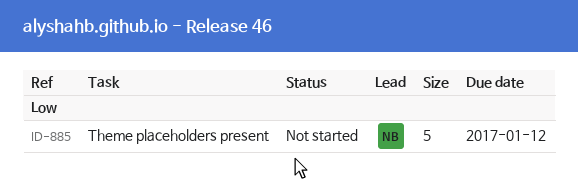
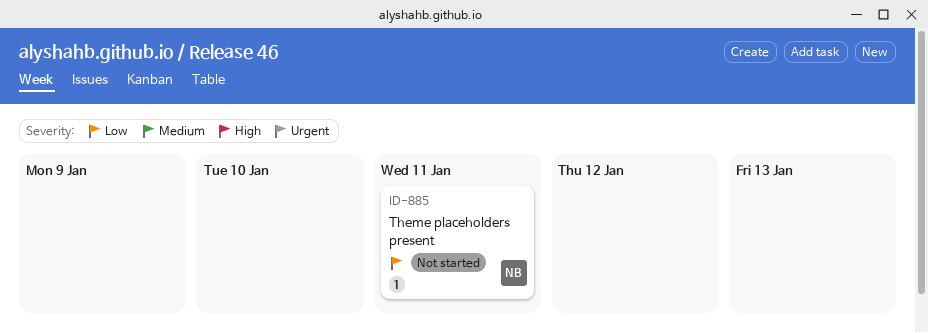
ID-885, estimate: 5 -> 1
ID-885, due: Jan 12 -> Jan 11

